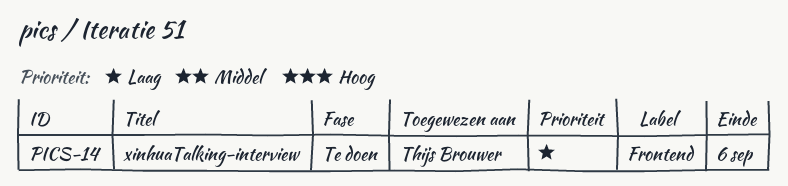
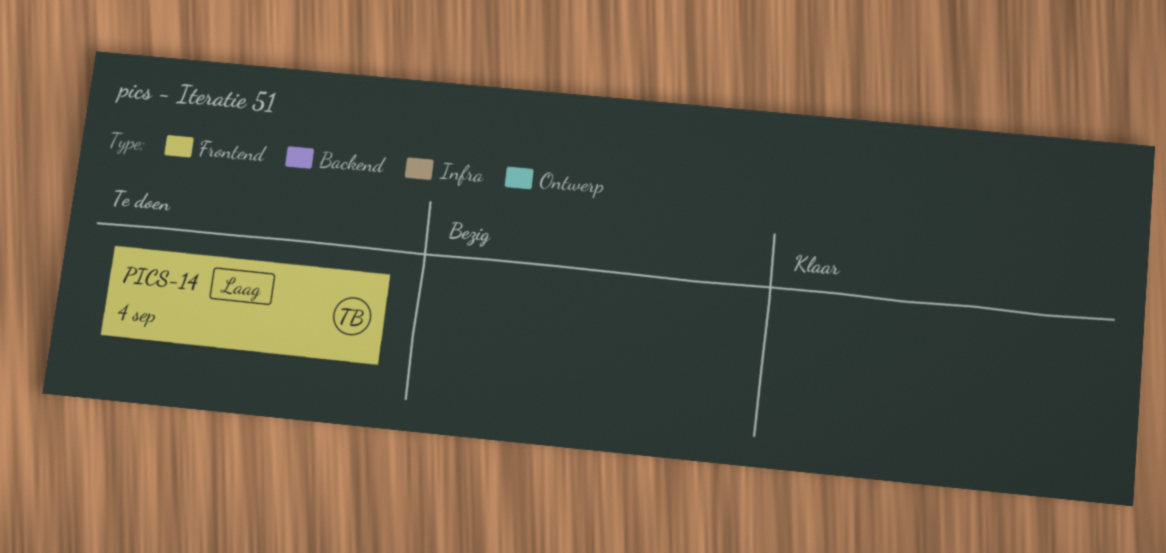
PICS-14, due: Sep 6 -> Sep 4

